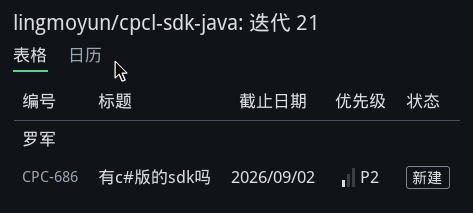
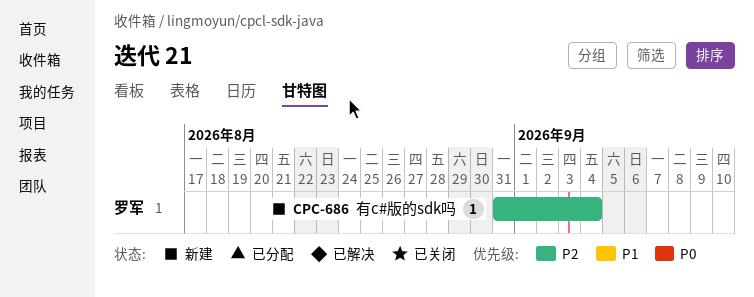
CPC-686, due: Sep 2 -> Sep 4

